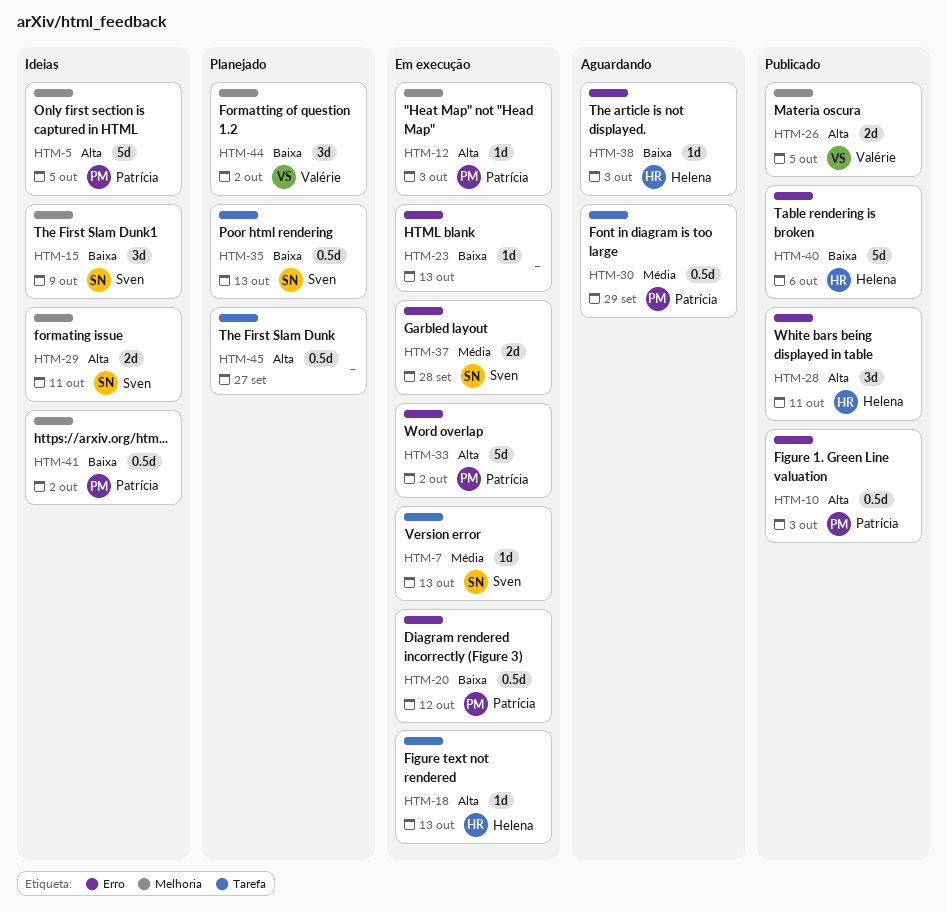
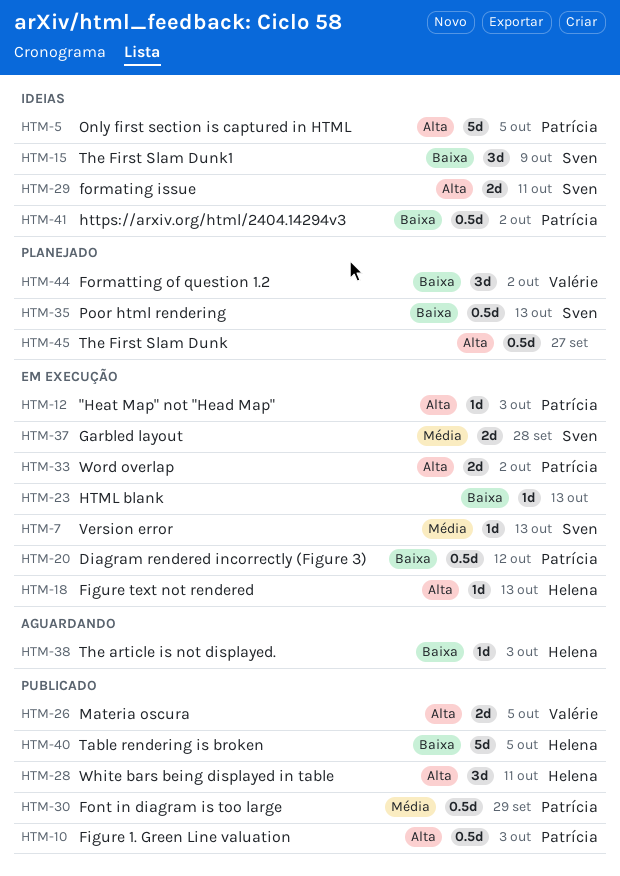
HTM-30, status: Aguardando -> Publicado
HTM-33, estimate: 5d -> 2d
HTM-40, due: Oct 6 -> Oct 5

